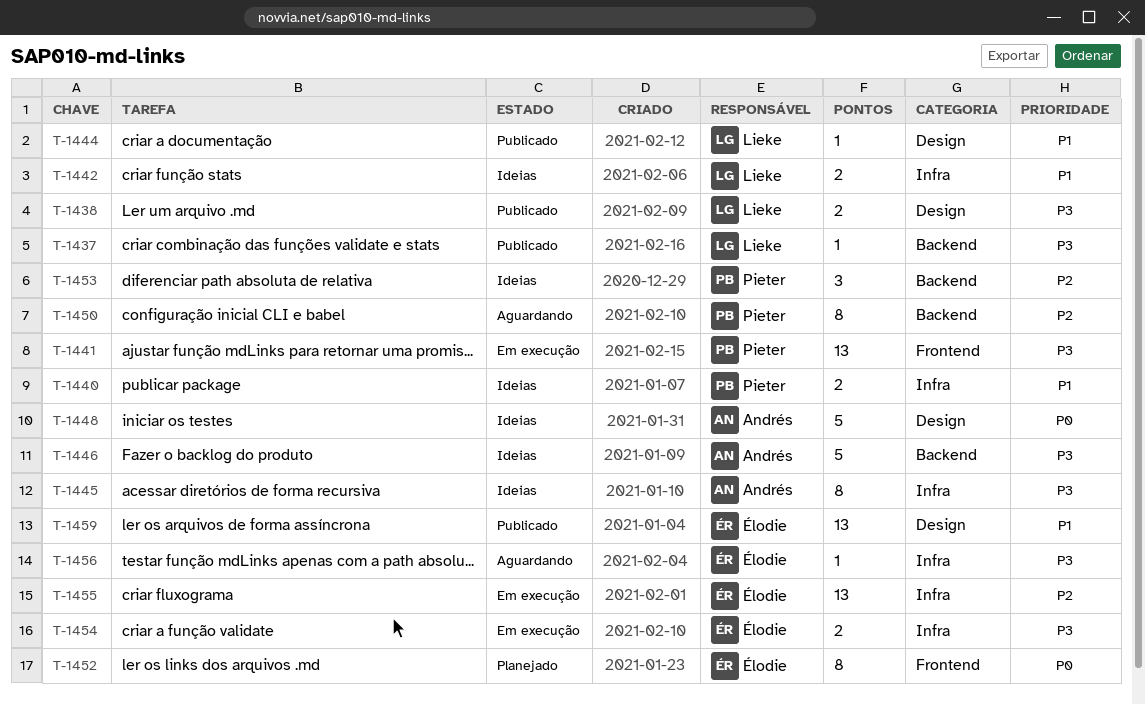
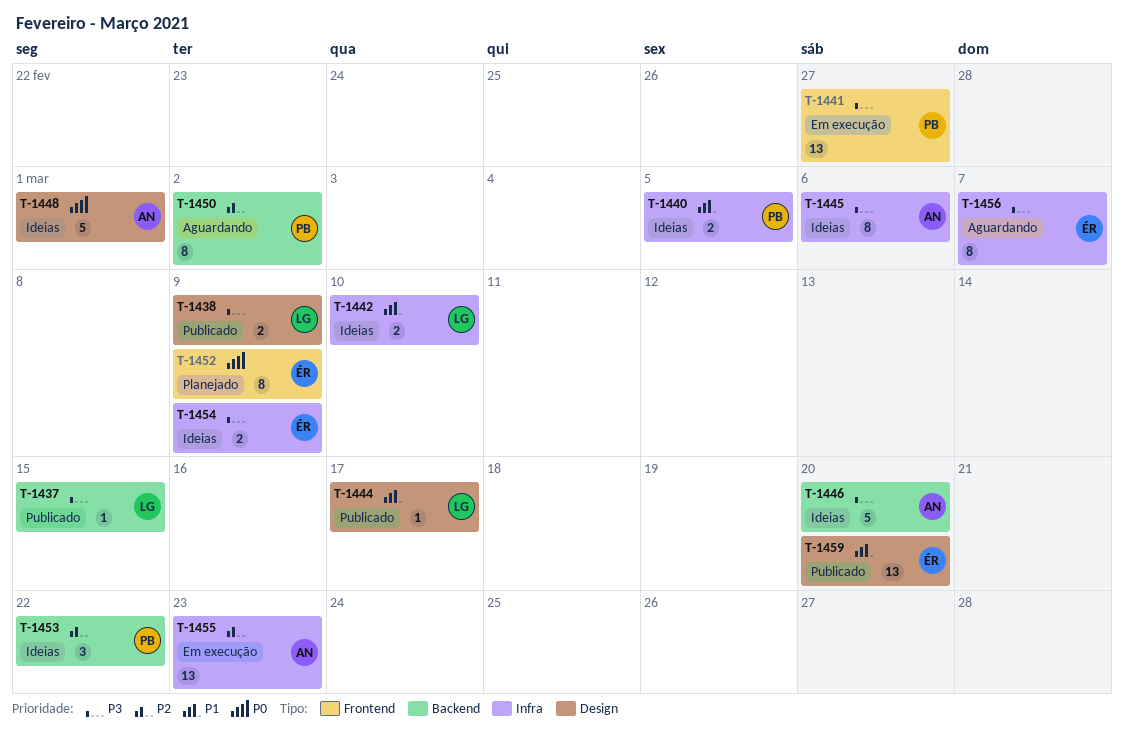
T-1454, status: Em execução -> Ideias
T-1455, owner: Élodie -> Andrés
T-1456, estimate: 1 -> 8

